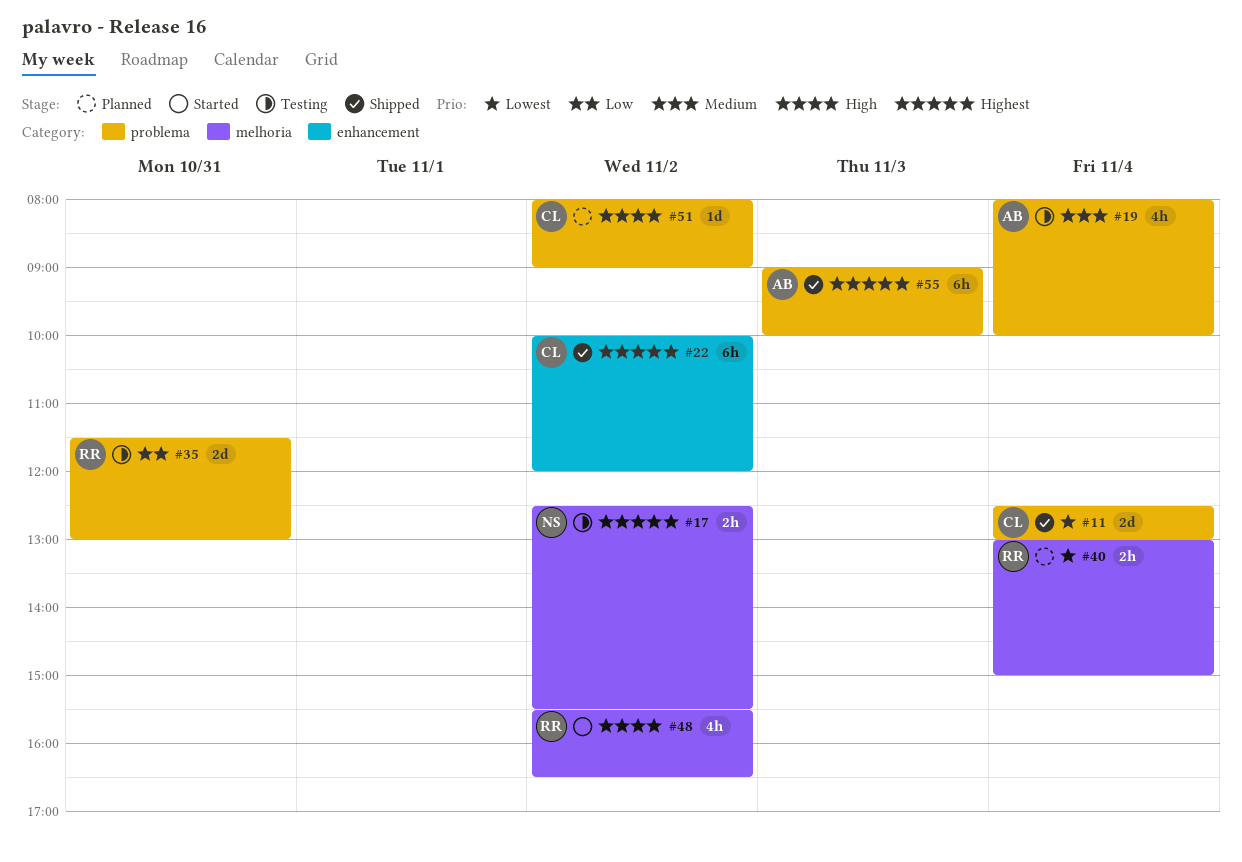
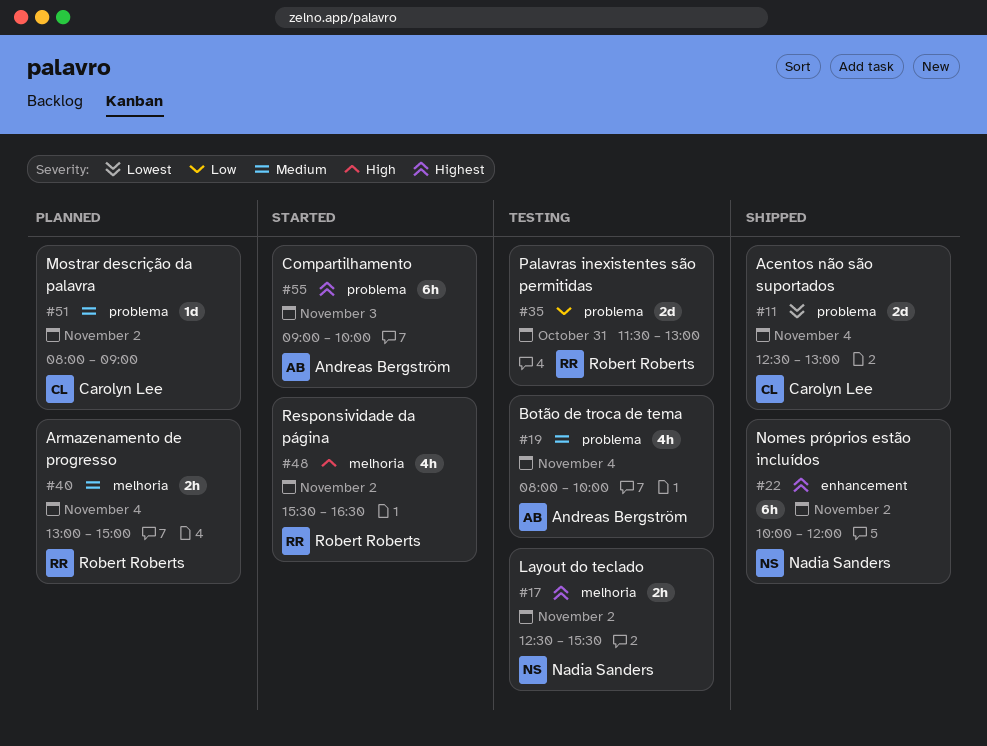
#22, owner: Carolyn Lee -> Nadia Sanders
#40, priority: Lowest -> Medium
#51, priority: High -> Medium
#55, status: Shipped -> Started

